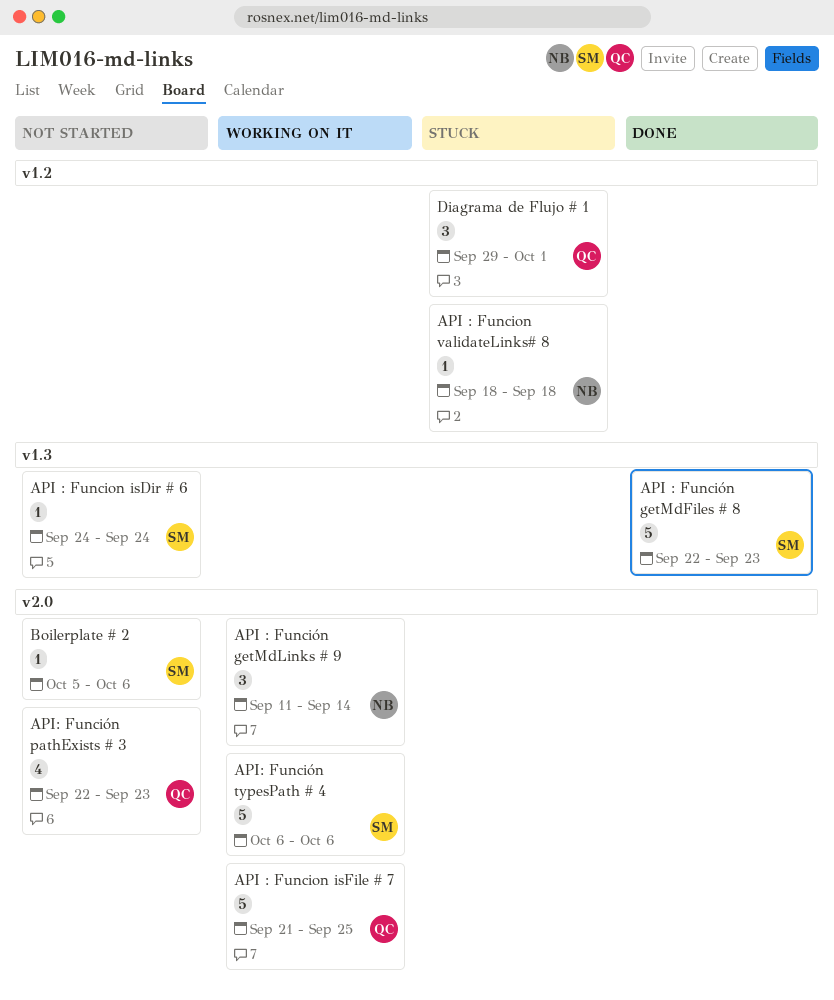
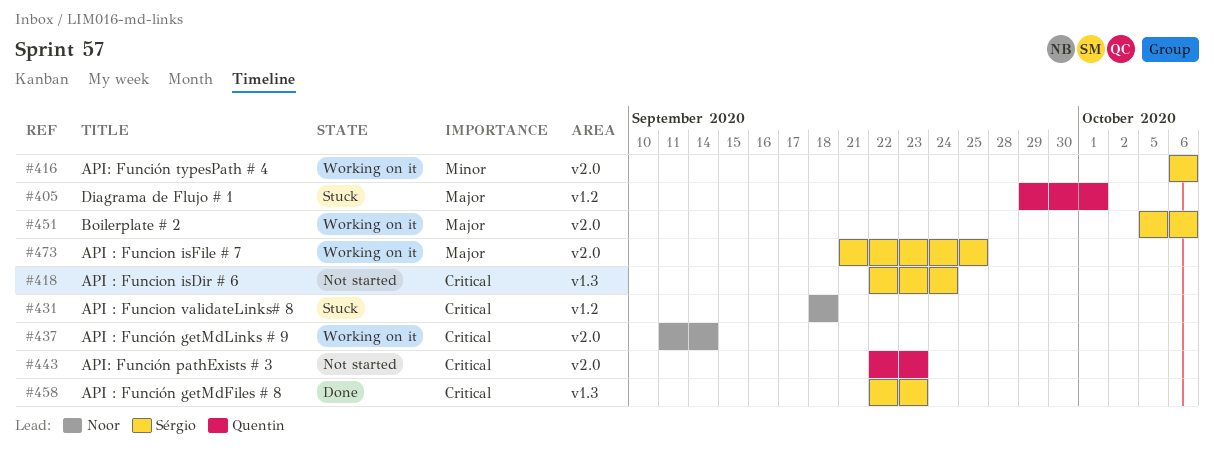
API : Funcion isDir # 6, start: Sep 24 -> Sep 22
API : Funcion isFile # 7, owner: Quentin -> Sérgio
Boilerplate # 2, status: Not started -> Working on it

